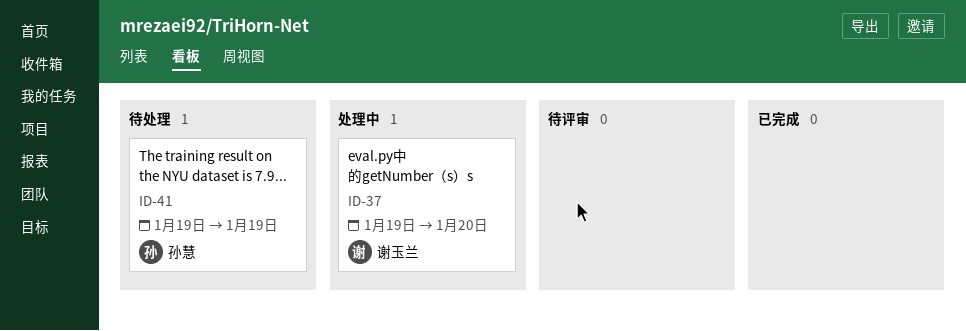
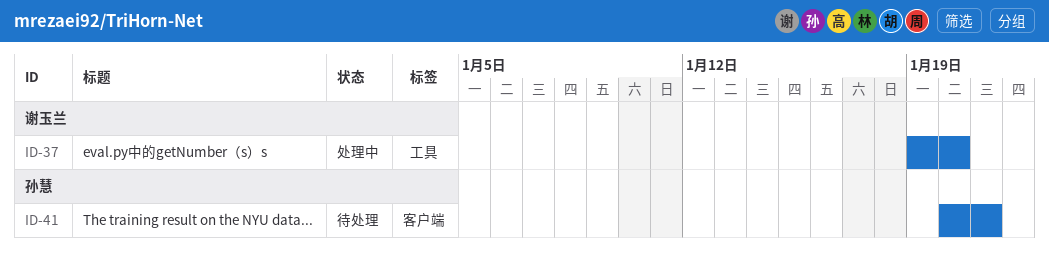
ID-41, start: Jan 19 -> Jan 20
ID-41, due: Jan 19 -> Jan 21

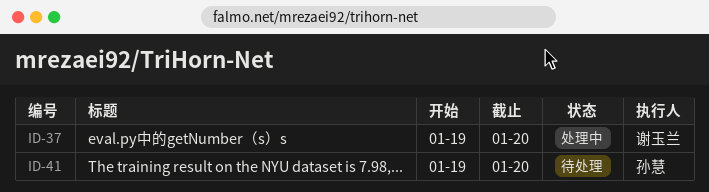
ID-41, start: Jan 20 -> Jan 19
ID-41, due: Jan 21 -> Jan 20

